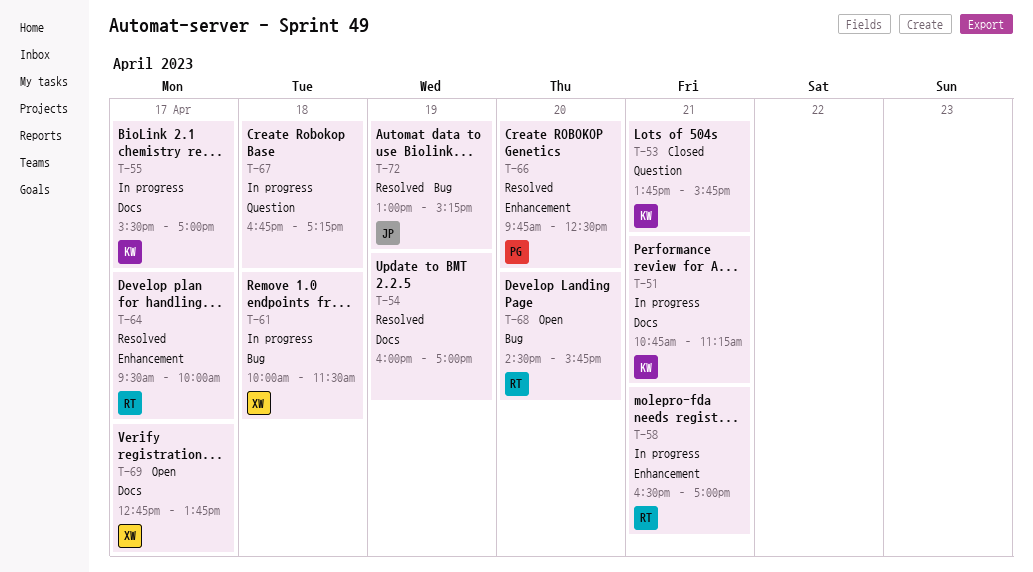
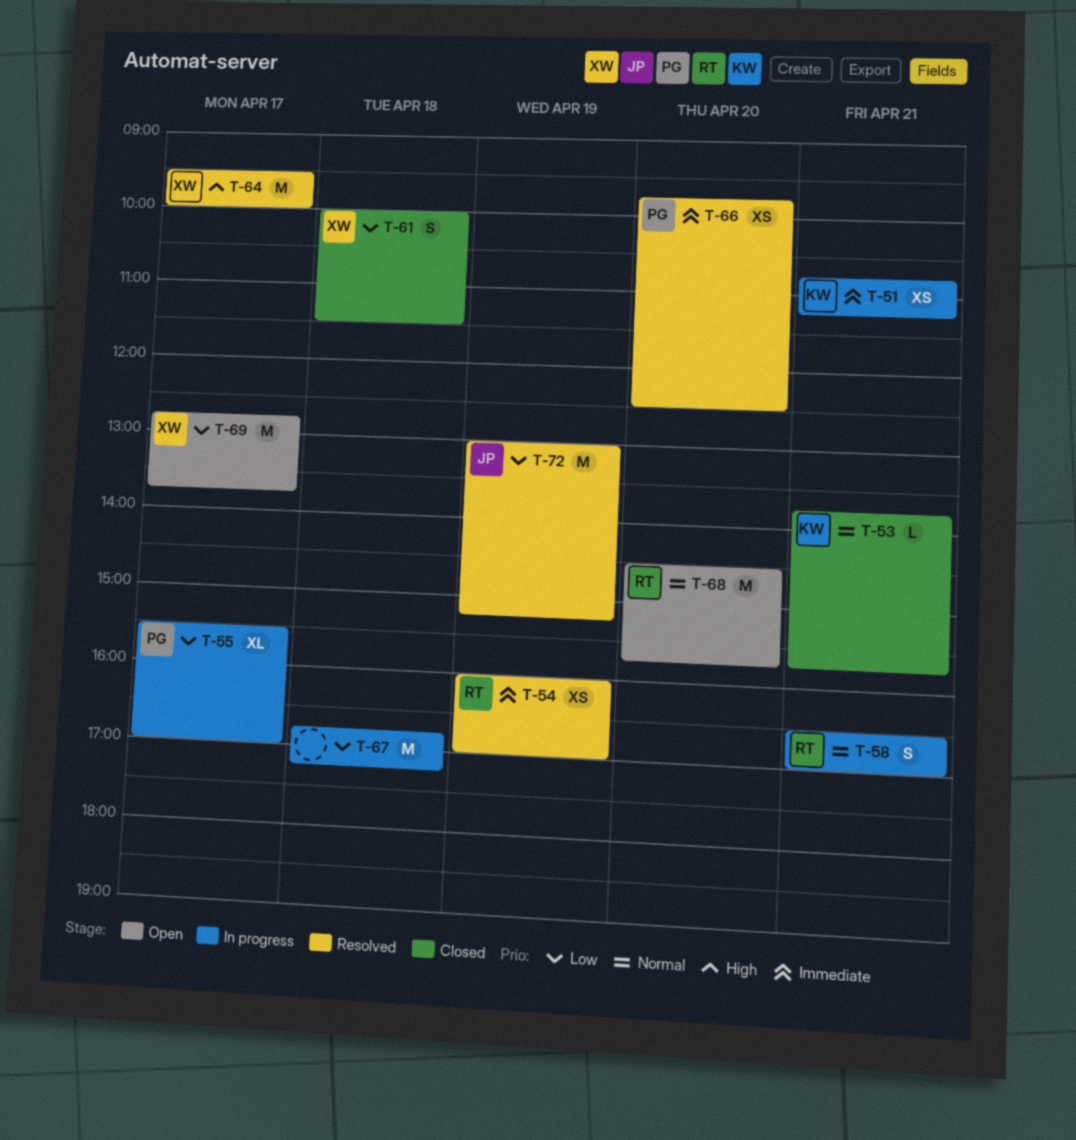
T-54, owner: none -> RT
T-55, owner: KW -> PG
T-61, status: In progress -> Closed
T-64, owner: RT -> XW

